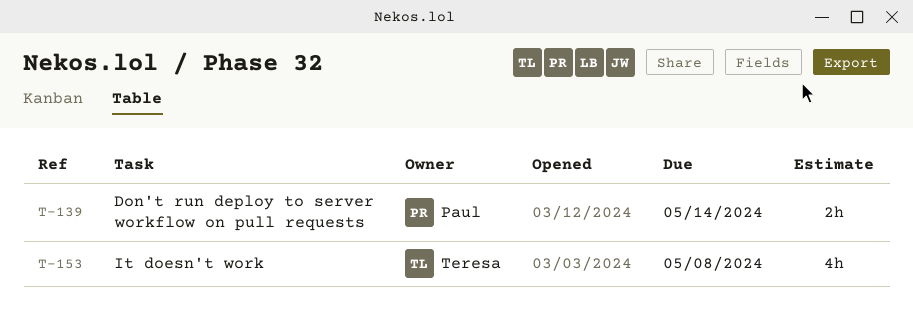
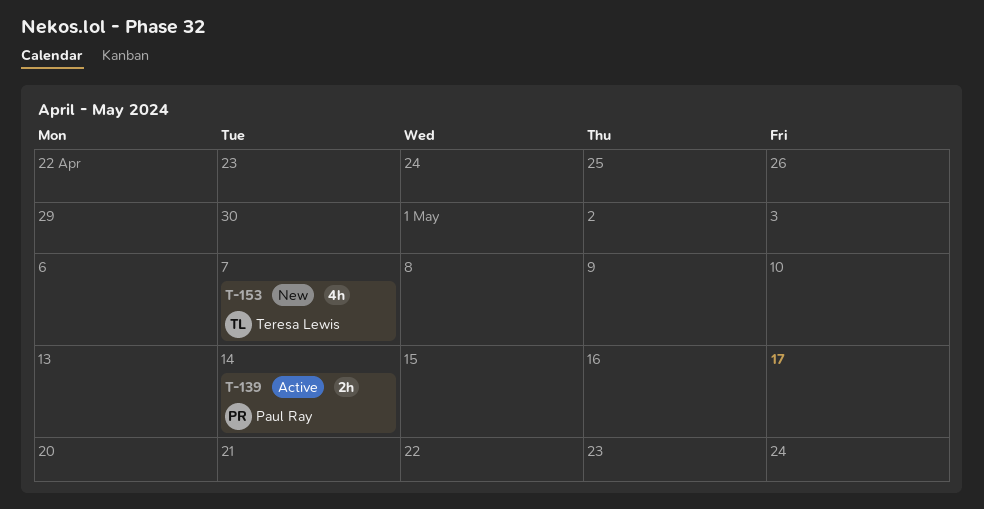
T-153, due: May 8 -> May 7

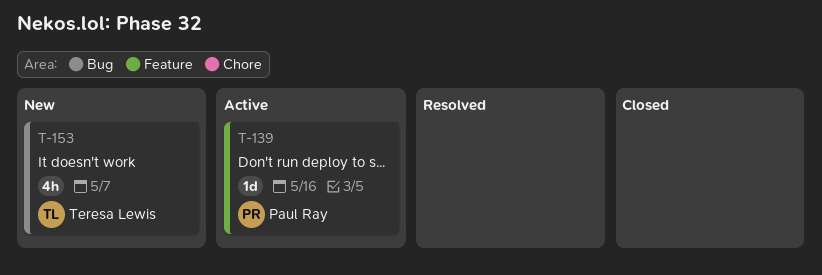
T-139, estimate: 2h -> 1d
T-139, due: May 14 -> May 16

